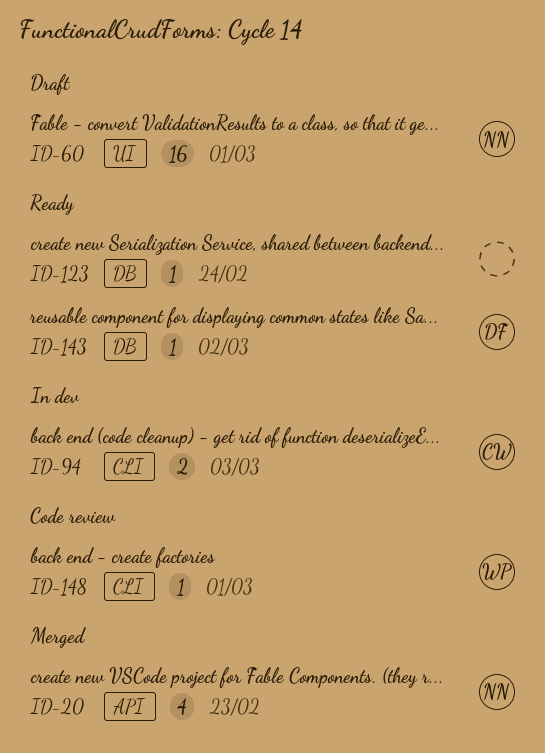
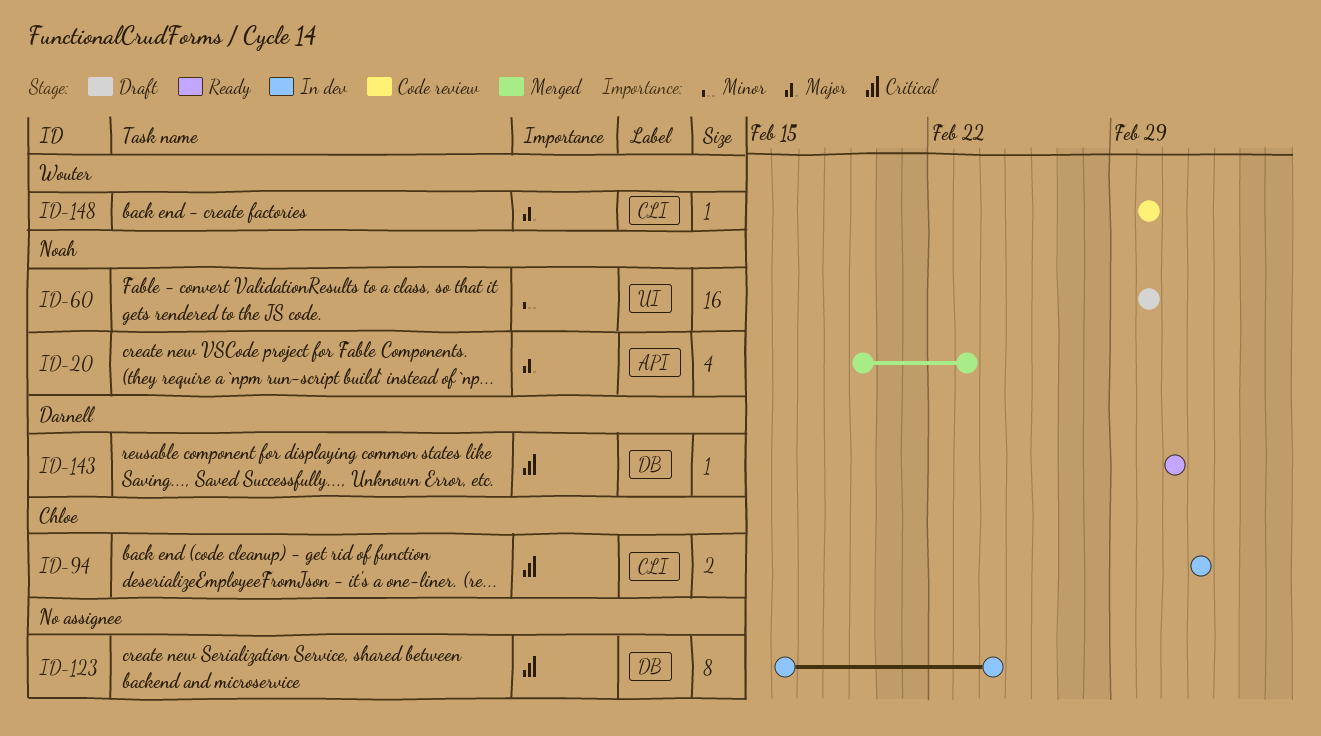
ID-123, status: Ready -> In dev
ID-123, estimate: 1 -> 8

